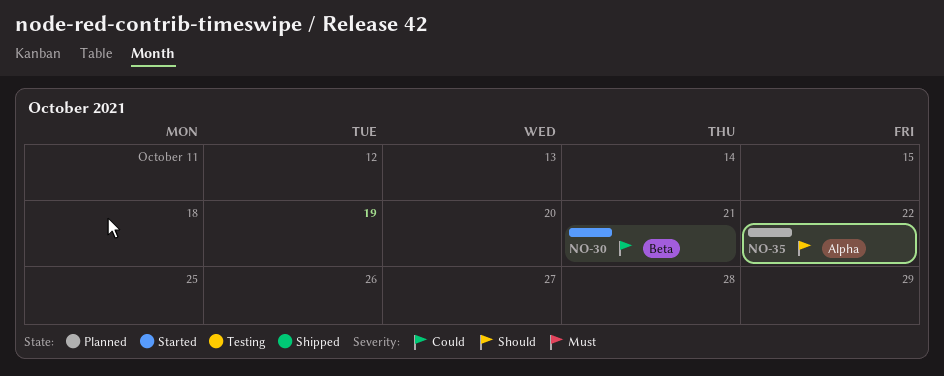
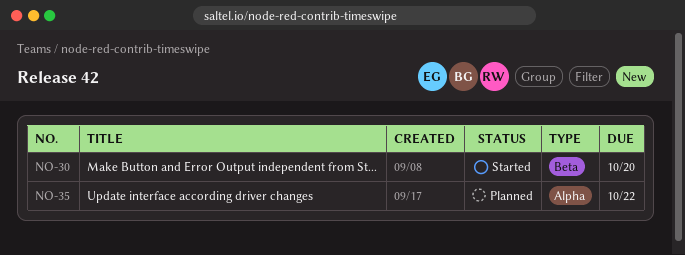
NO-30, due: Oct 21 -> Oct 20

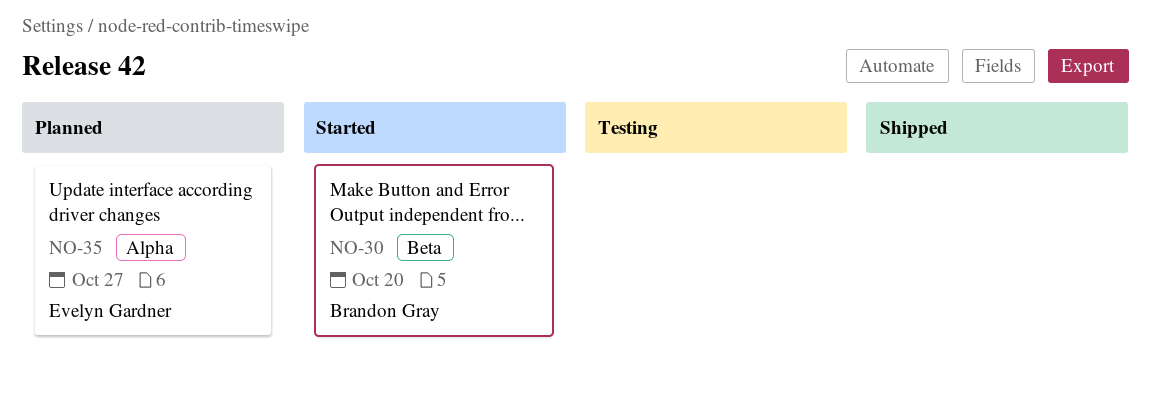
NO-35, due: Oct 22 -> Oct 27

